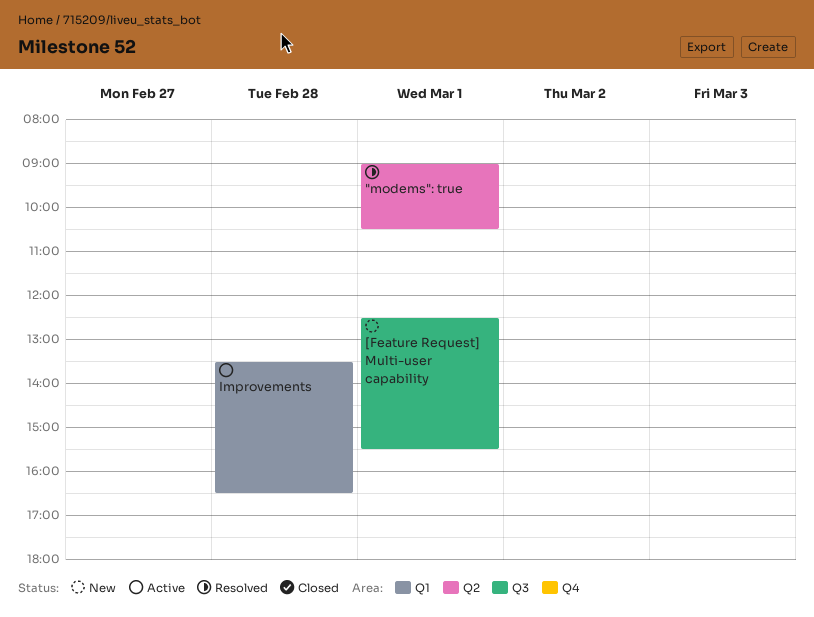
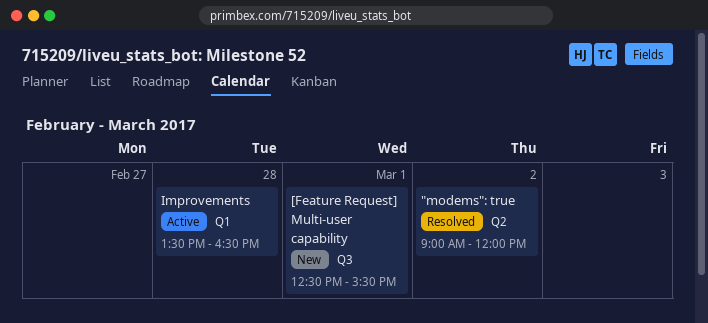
"modems": true, day: Mar 1 -> Mar 2
"modems": true, ends: 10:30 -> 12:00

